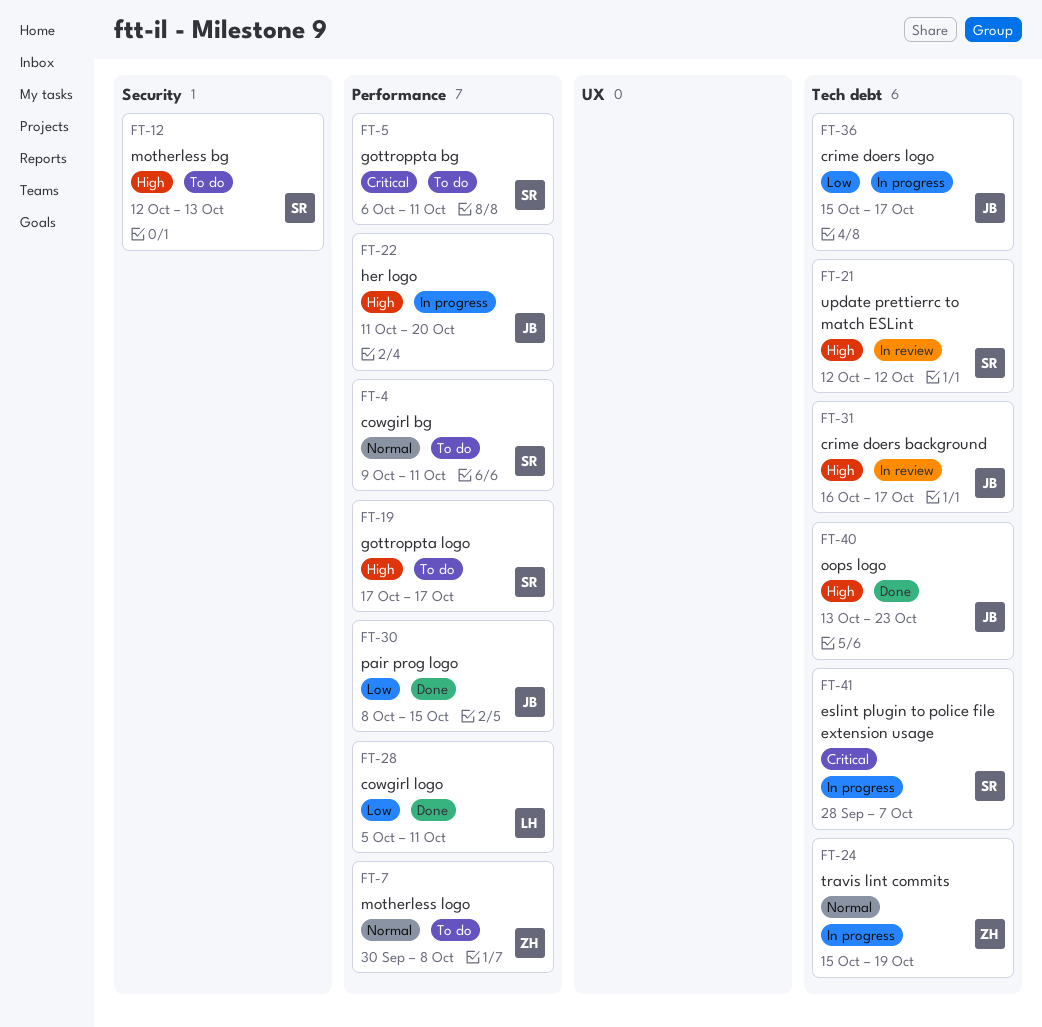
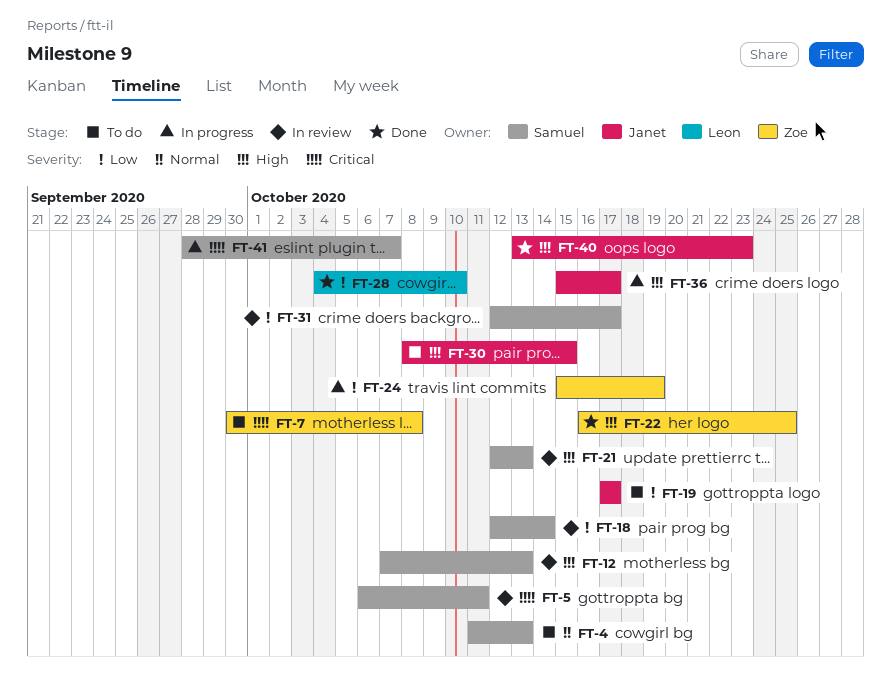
FT-4, start: Oct 9 -> Oct 11
FT-4, due: Oct 11 -> Oct 13
FT-5, status: To do -> In review
FT-7, priority: Normal -> Critical
FT-12, status: To do -> In review
FT-12, start: Oct 12 -> Oct 7
FT-18: none -> present
FT-19, owner: Samuel -> Janet
FT-19, priority: High -> Low
FT-21, due: Oct 12 -> Oct 13
FT-22, status: In progress -> Done
FT-22, owner: Janet -> Zoe
FT-22, start: Oct 11 -> Oct 16
FT-22, due: Oct 20 -> Oct 25
FT-24, priority: Normal -> Low
FT-28, start: Oct 5 -> Oct 4
FT-28, due: Oct 11 -> Oct 10
FT-30, status: Done -> To do
FT-30, priority: Low -> High
FT-31, owner: Janet -> Samuel
FT-31, priority: High -> Low
FT-31, start: Oct 16 -> Oct 12
FT-36, priority: Low -> High

